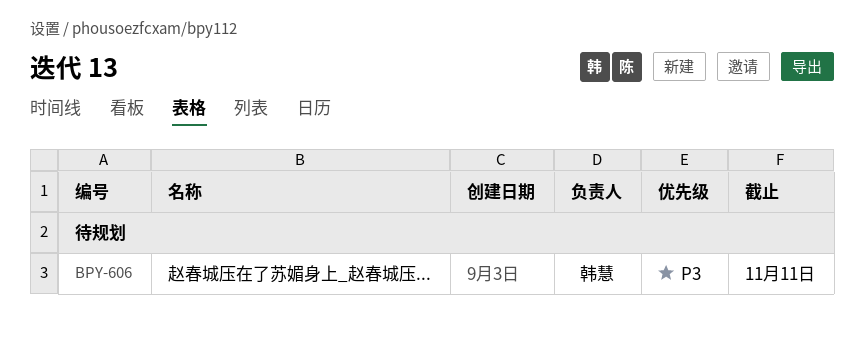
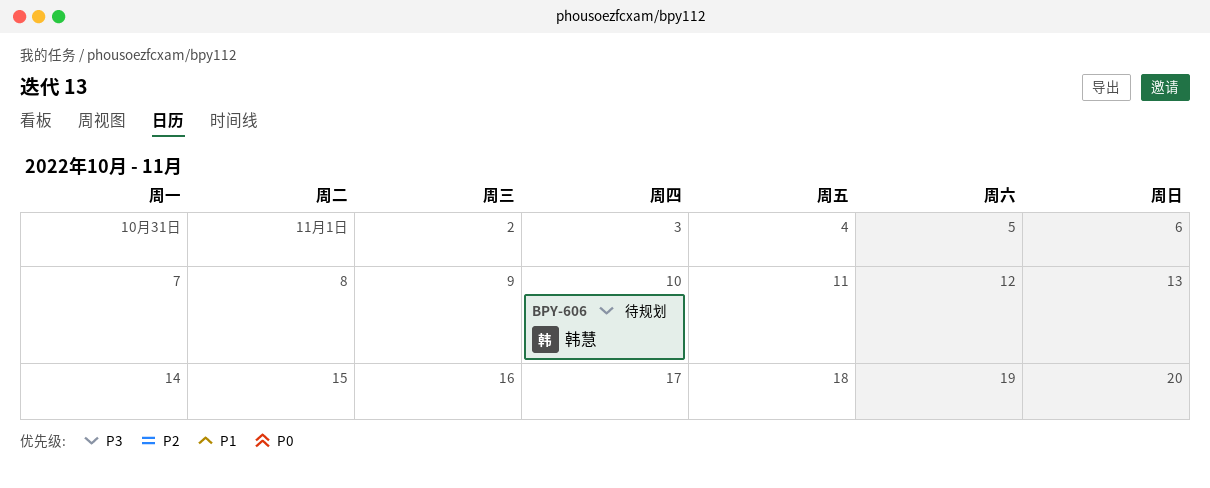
BPY-606, due: Nov 11 -> Nov 10

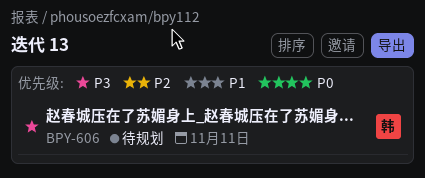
BPY-606, due: Nov 10 -> Nov 11

